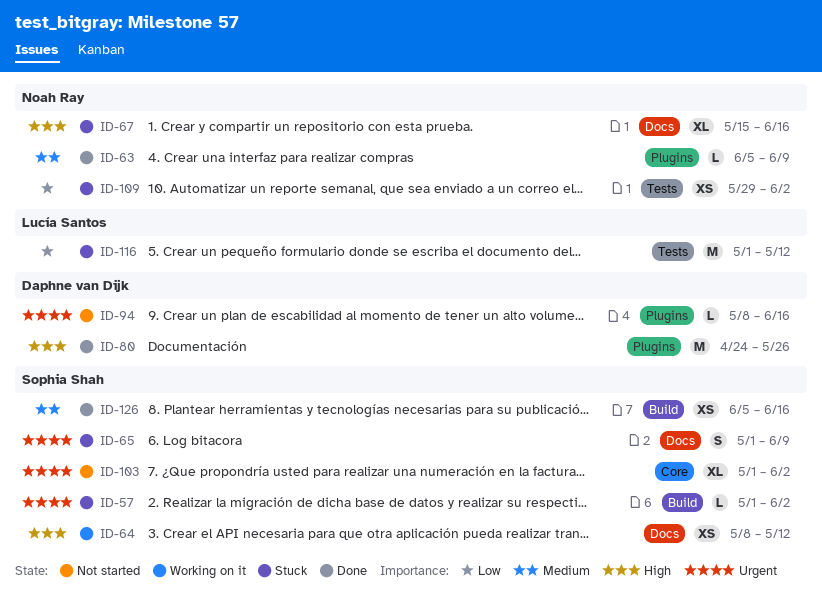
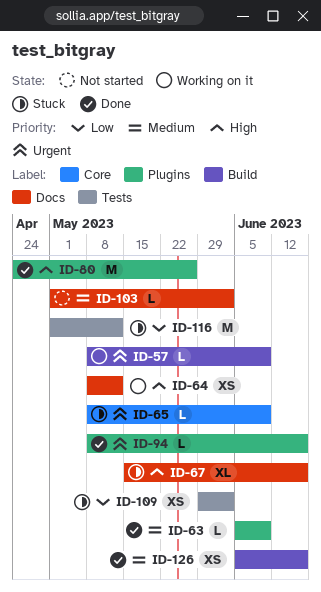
ID-57, status: Stuck -> Working on it
ID-57, start: May 1 -> May 8
ID-57, due: Jun 2 -> Jun 9
ID-65, label: Docs -> Core
ID-65, estimate: S -> L
ID-65, start: May 1 -> May 8
ID-94, status: Not started -> Done
ID-103, priority: Urgent -> Medium
ID-103, label: Core -> Docs
ID-103, estimate: XL -> L

